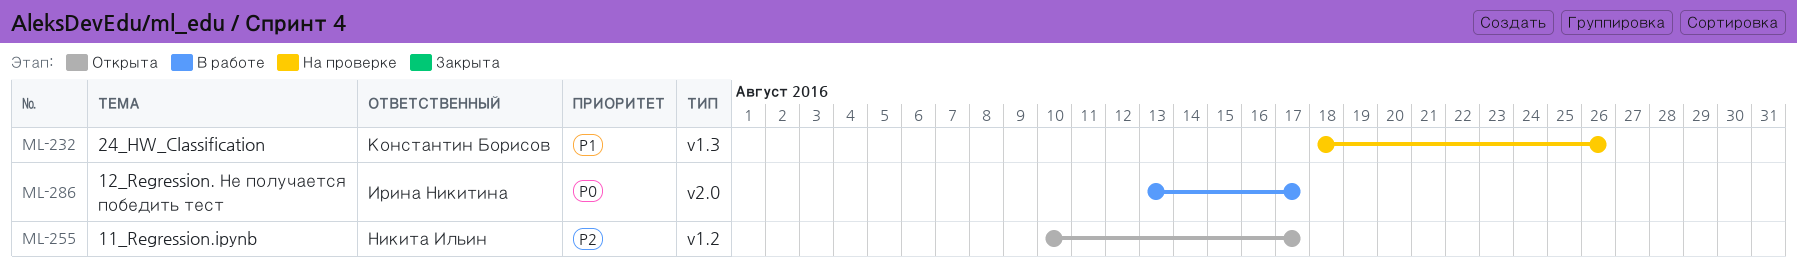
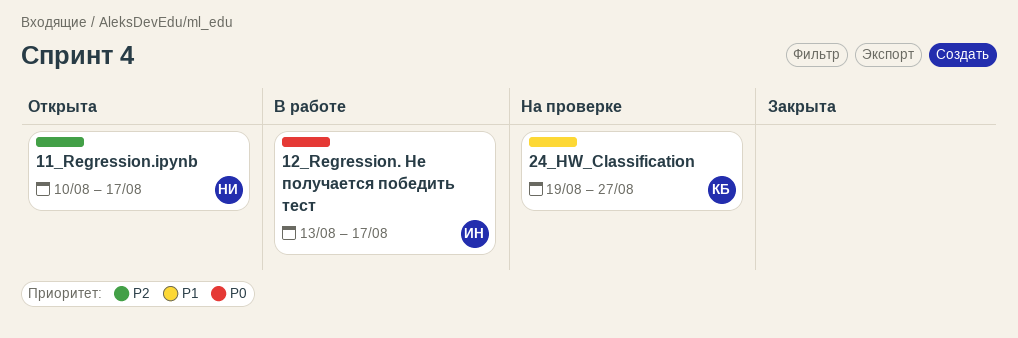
24_HW_Classification, start: Aug 18 -> Aug 19
24_HW_Classification, due: Aug 26 -> Aug 27

